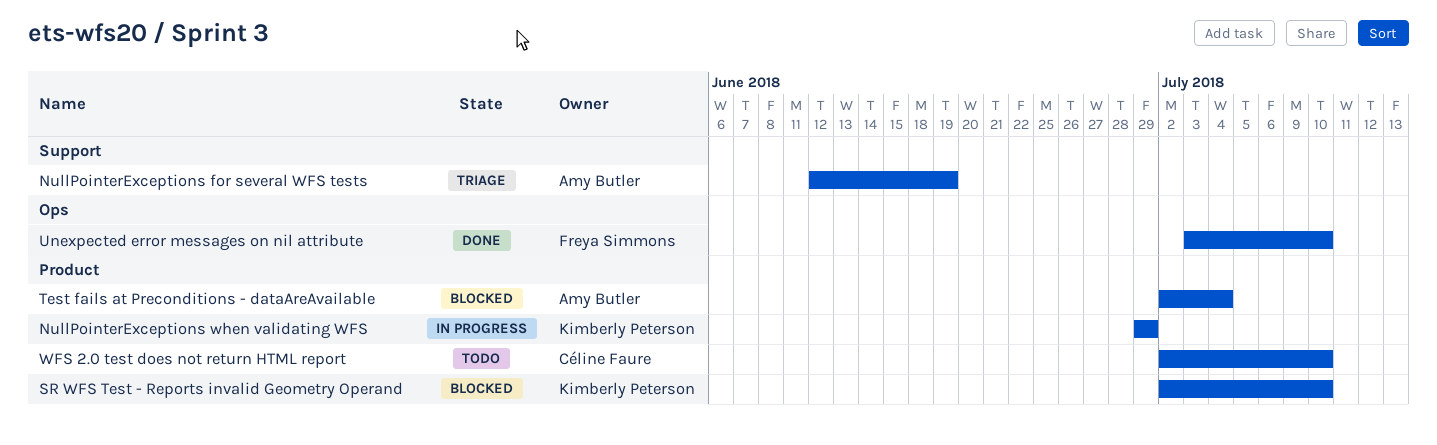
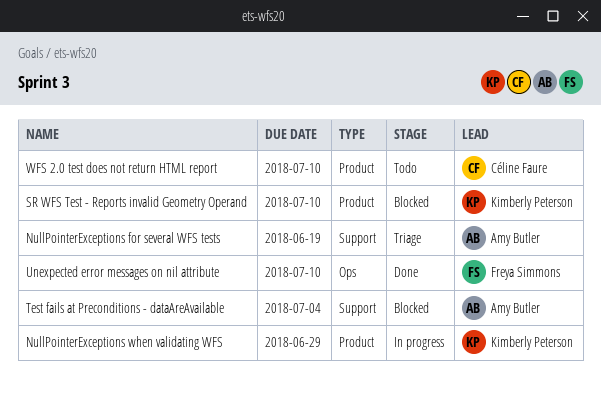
Test fails at Preconditions - dataAreAvailable, label: Product -> Support

